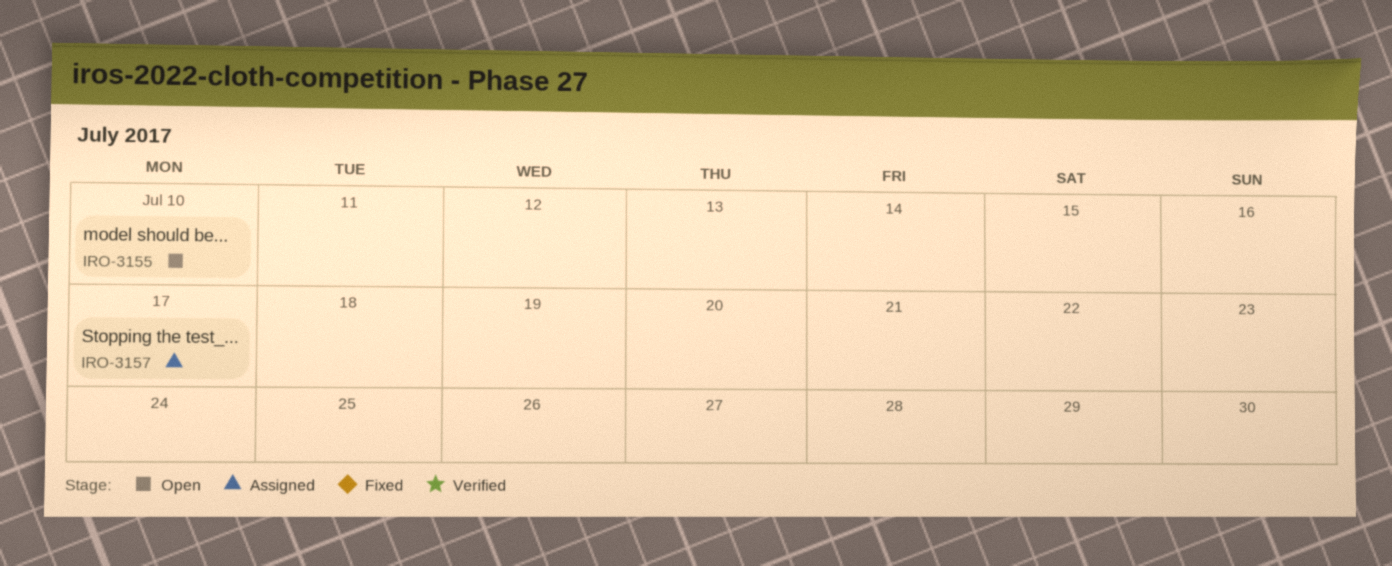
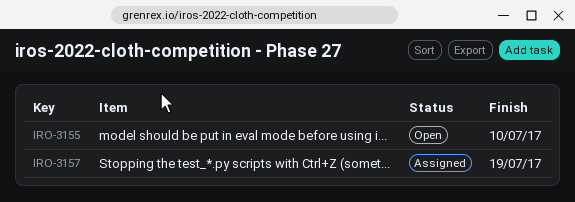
IRO-3157, due: Jul 17 -> Jul 19

